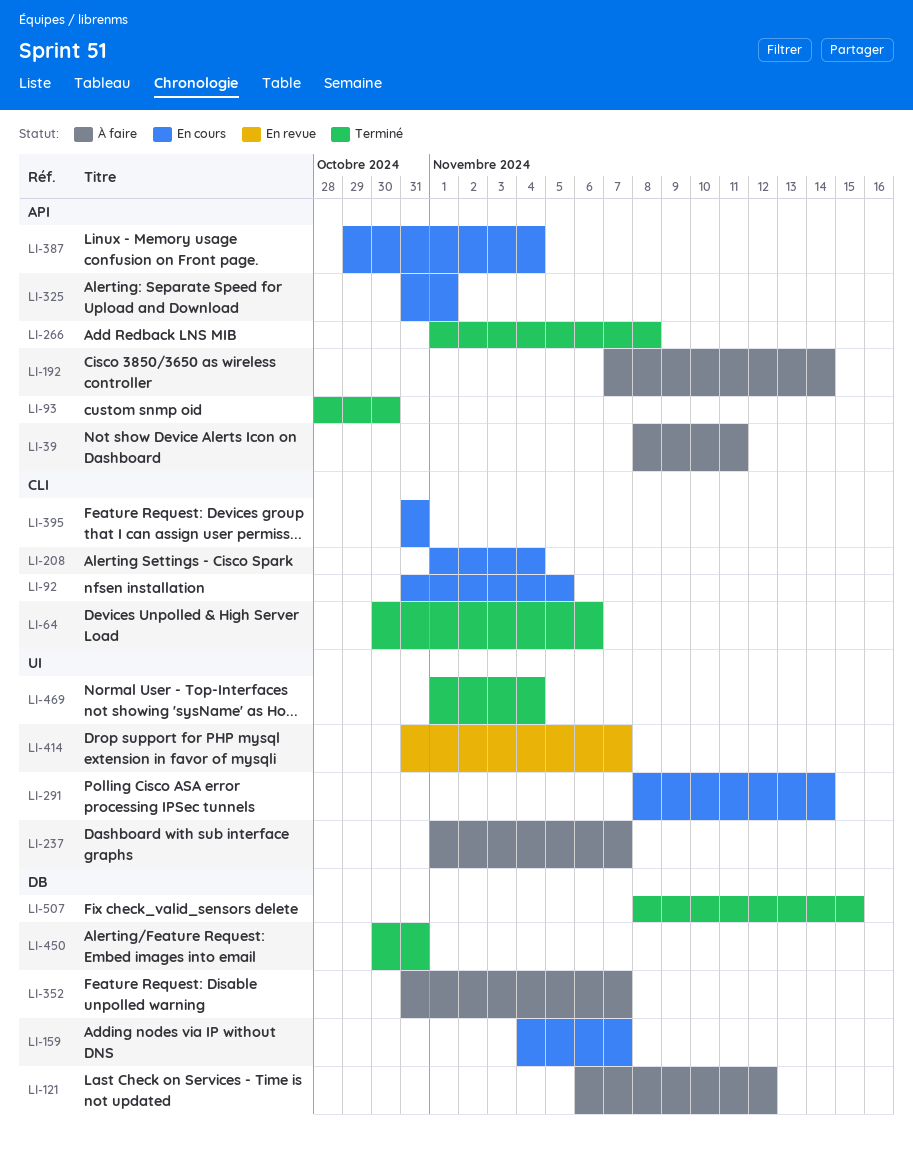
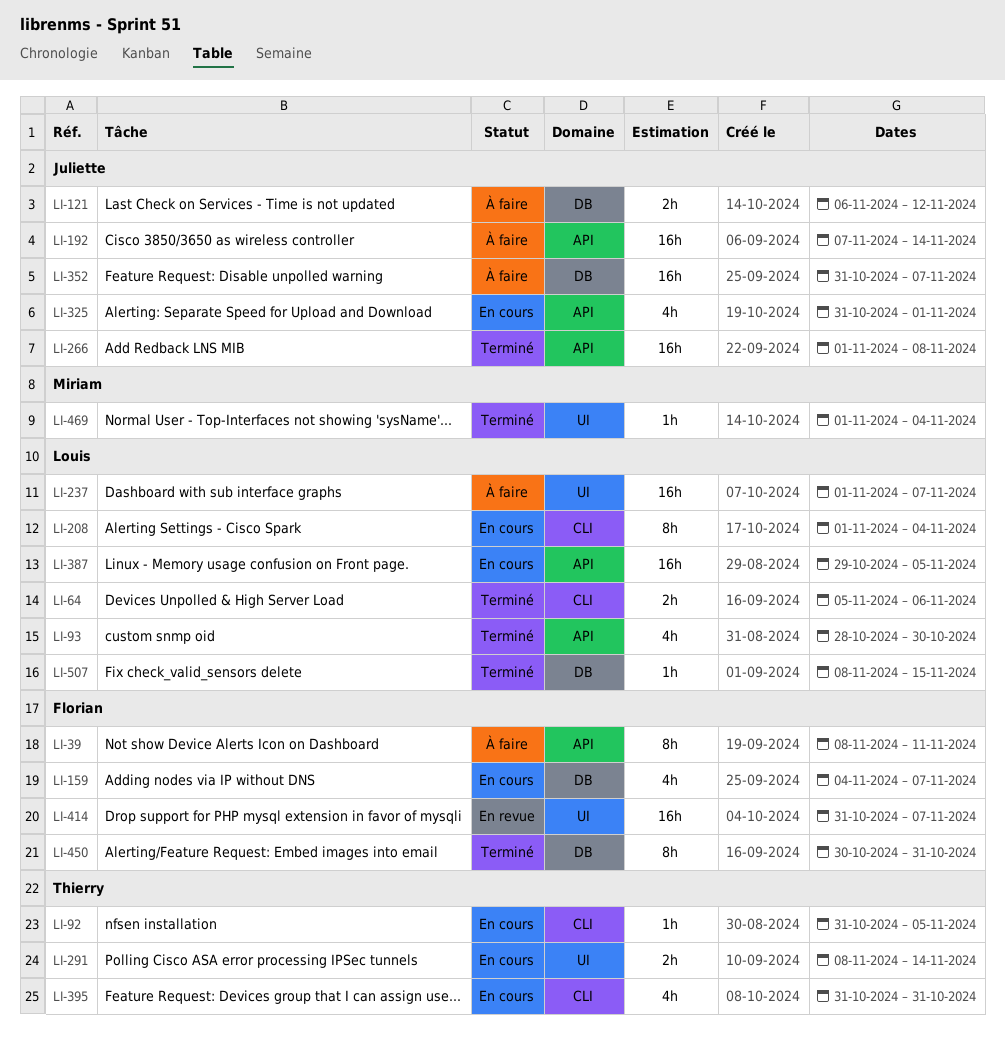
LI-64, start: Oct 30 -> Nov 5
LI-387, due: Nov 4 -> Nov 5

